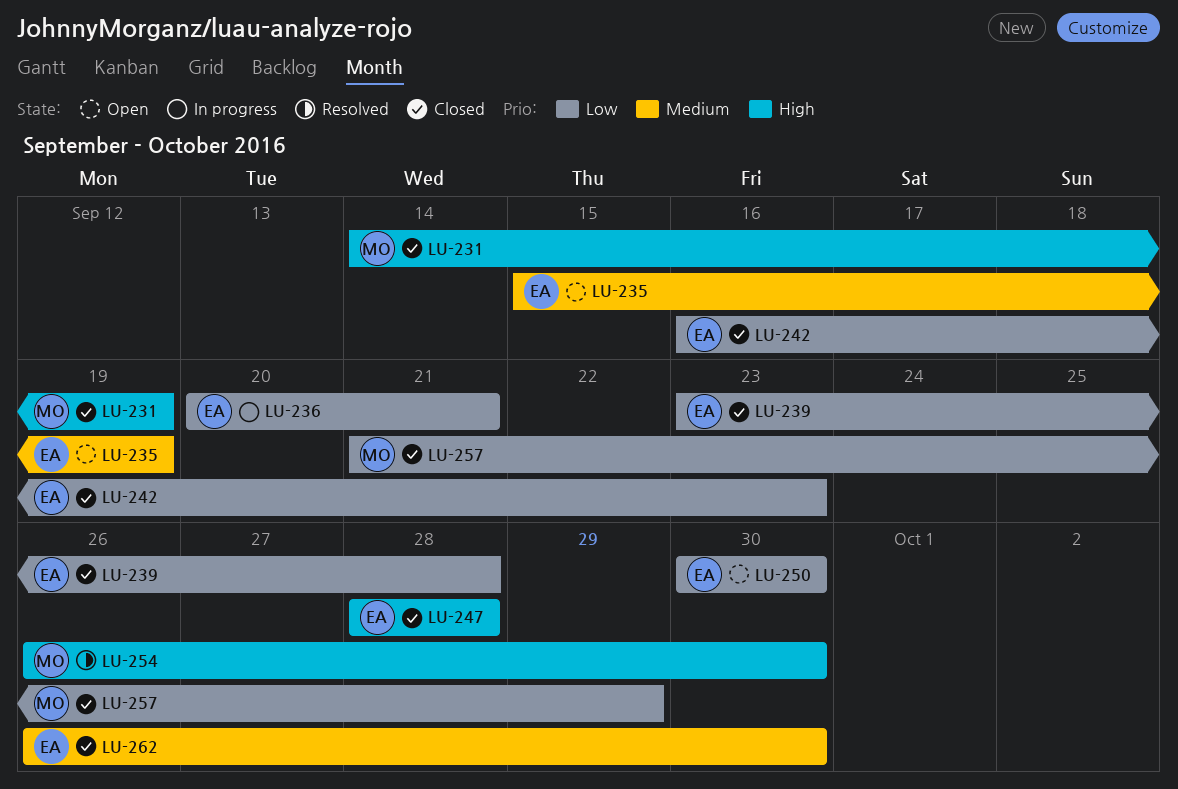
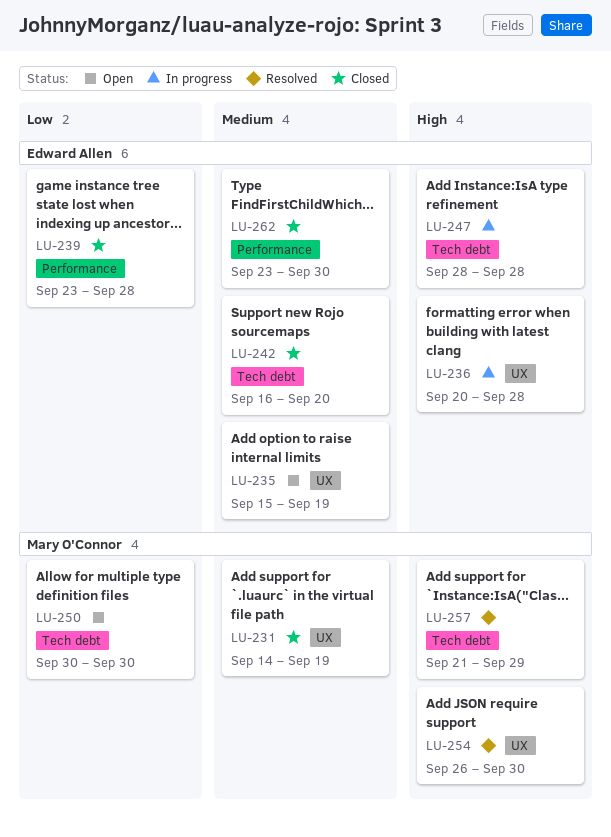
LU-231, priority: High -> Medium
LU-236, priority: Low -> High
LU-236, due: Sep 21 -> Sep 28
LU-242, priority: Low -> Medium
LU-242, due: Sep 23 -> Sep 20
LU-247, status: Closed -> In progress
LU-250, owner: Edward Allen -> Mary O'Connor
LU-257, status: Closed -> Resolved
LU-257, priority: Low -> High
LU-262, start: Sep 26 -> Sep 23

